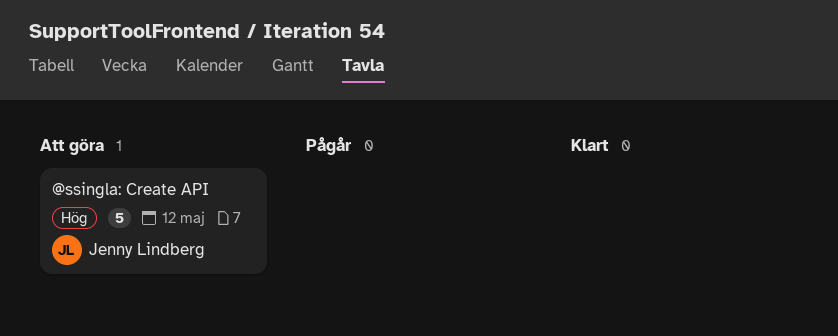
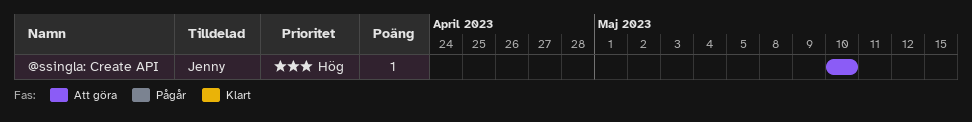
@ssingla: Create API, estimate: 5 -> 1
@ssingla: Create API, due: May 12 -> May 10

